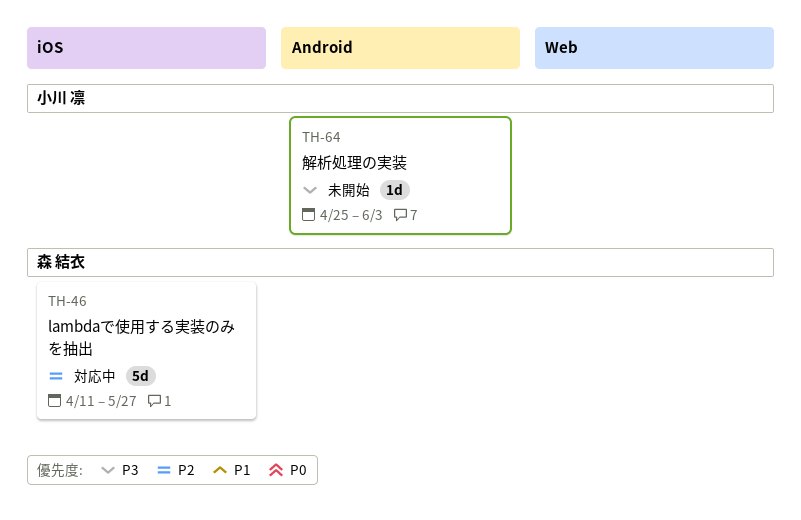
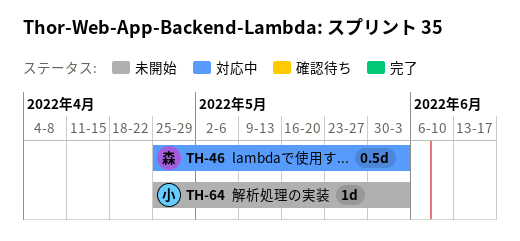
TH-46, estimate: 5d -> 0.5d
TH-46, start: Apr 11 -> Apr 25
TH-46, due: May 27 -> Jun 3

